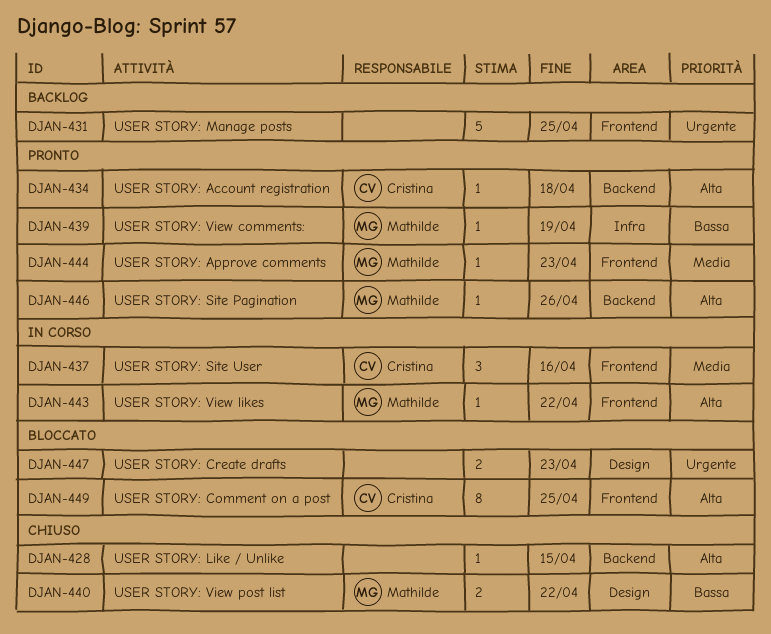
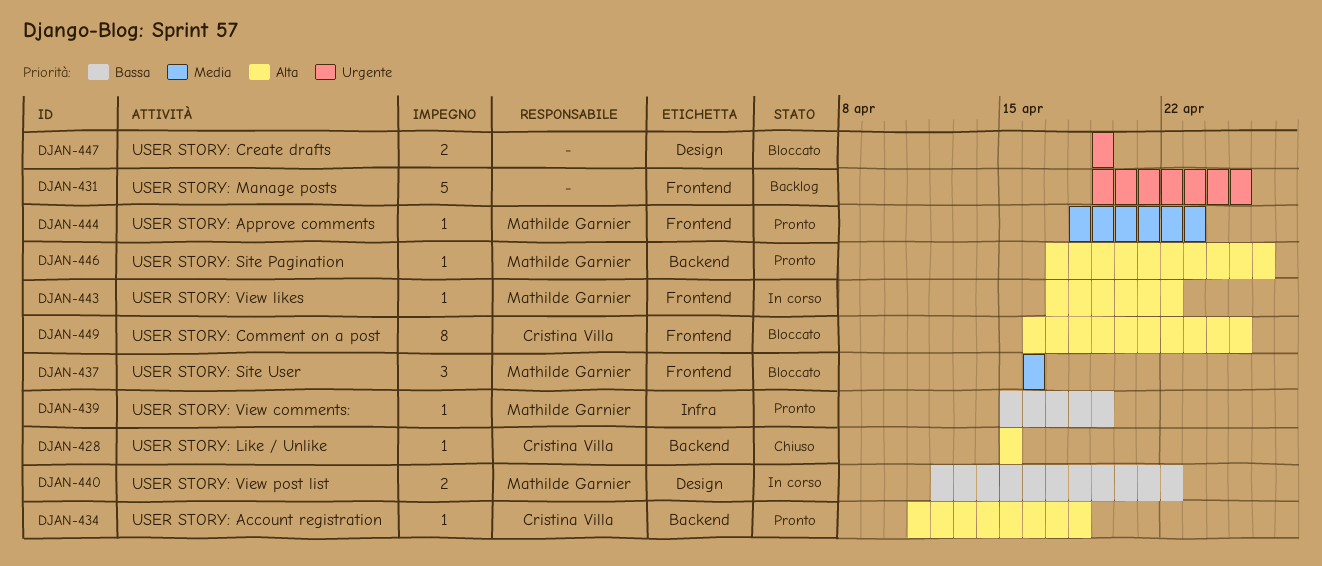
DJAN-428, owner: none -> Cristina Villa
DJAN-437, status: In corso -> Bloccato
DJAN-437, owner: Cristina Villa -> Mathilde Garnier
DJAN-440, status: Chiuso -> In corso
DJAN-447, due: Apr 23 -> Apr 19

